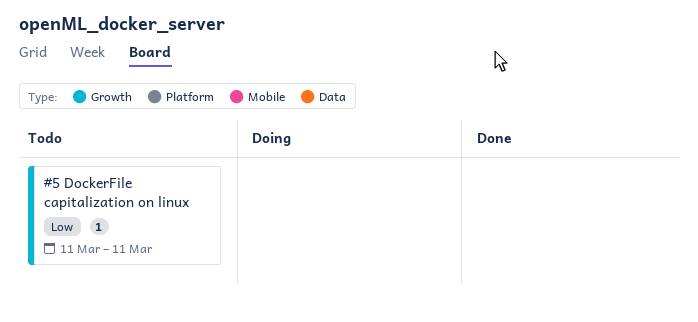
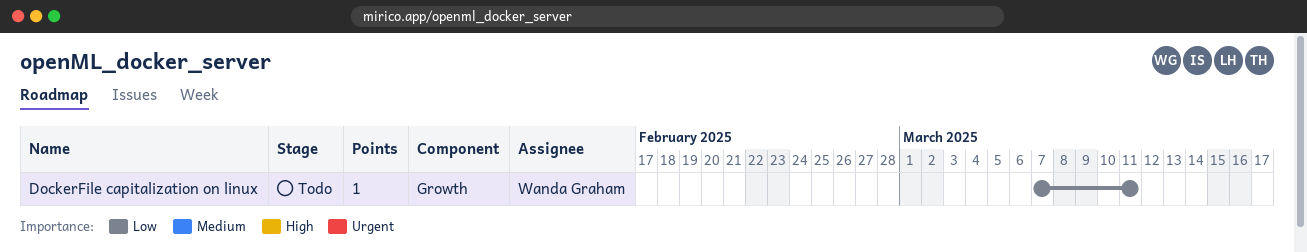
DockerFile capitalization on linux, start: Mar 11 -> Mar 7

